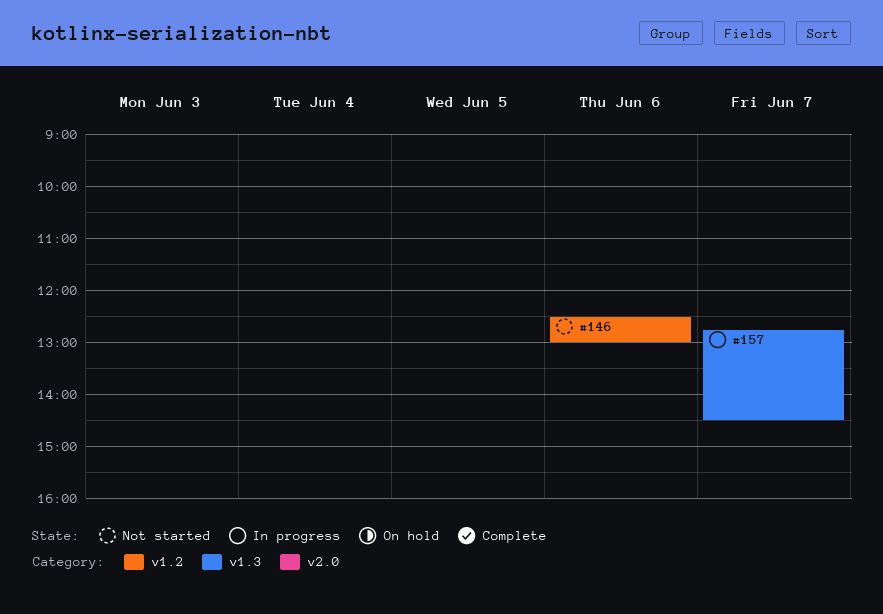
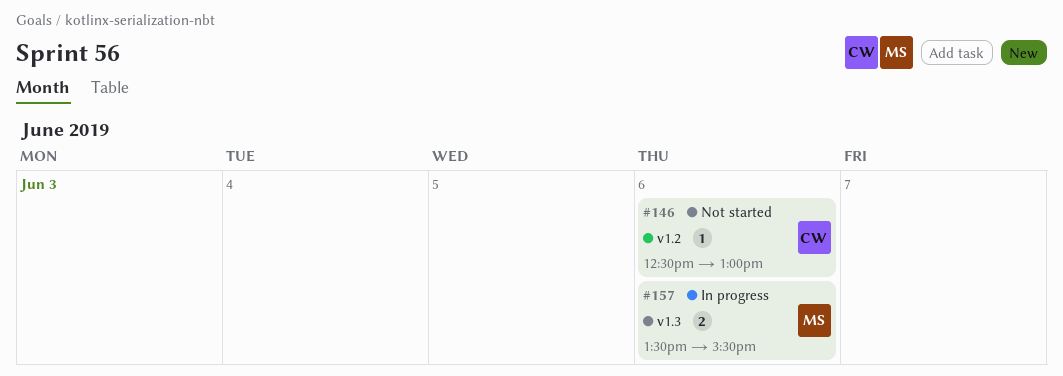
#157, day: Jun 7 -> Jun 6
#157, begins: 12:45 -> 13:30
#157, ends: 14:30 -> 15:30

